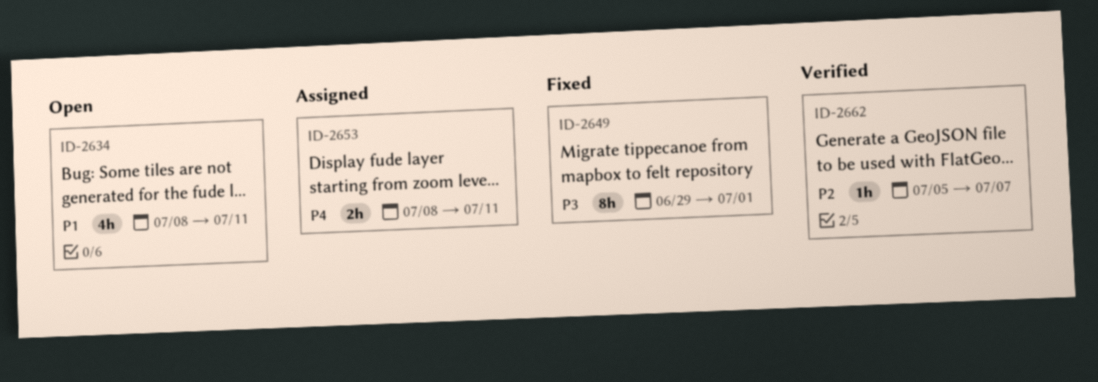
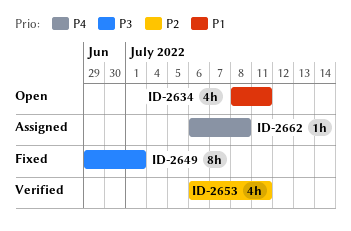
ID-2653, status: Assigned -> Verified
ID-2653, priority: P4 -> P2
ID-2653, estimate: 2h -> 4h
ID-2653, start: Jul 8 -> Jul 6
ID-2662, status: Verified -> Assigned
ID-2662, priority: P2 -> P4
ID-2662, start: Jul 5 -> Jul 6
ID-2662, due: Jul 7 -> Jul 8

